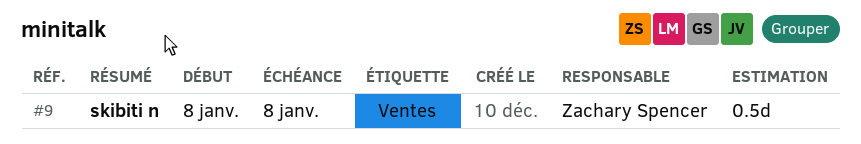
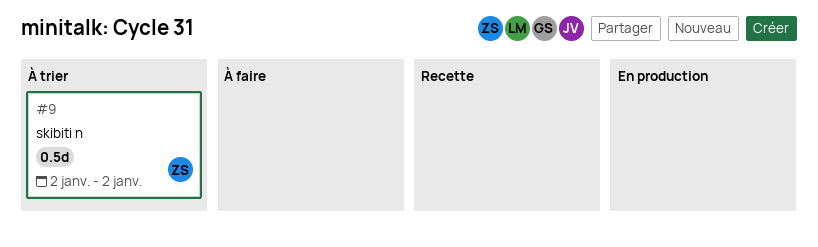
#9, start: Jan 8 -> Jan 2
#9, due: Jan 8 -> Jan 2

